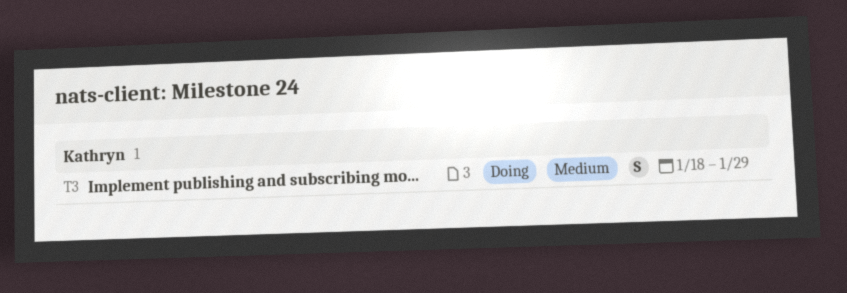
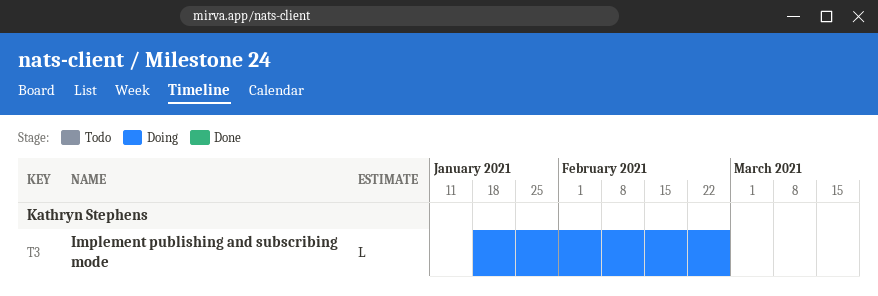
T3, estimate: S -> L
T3, due: Jan 29 -> Feb 26

